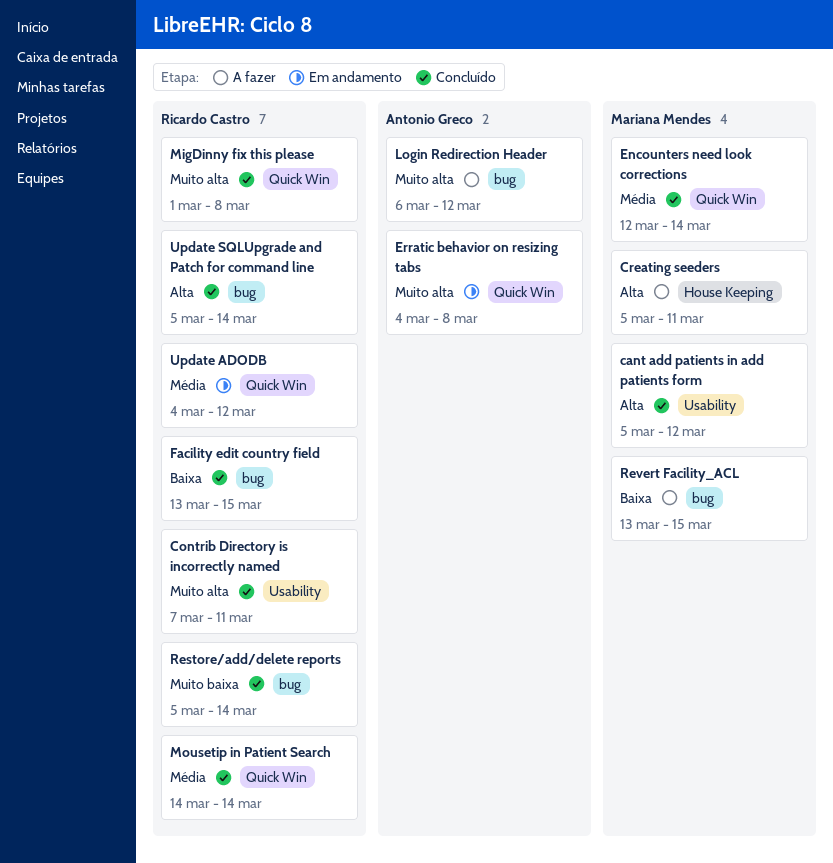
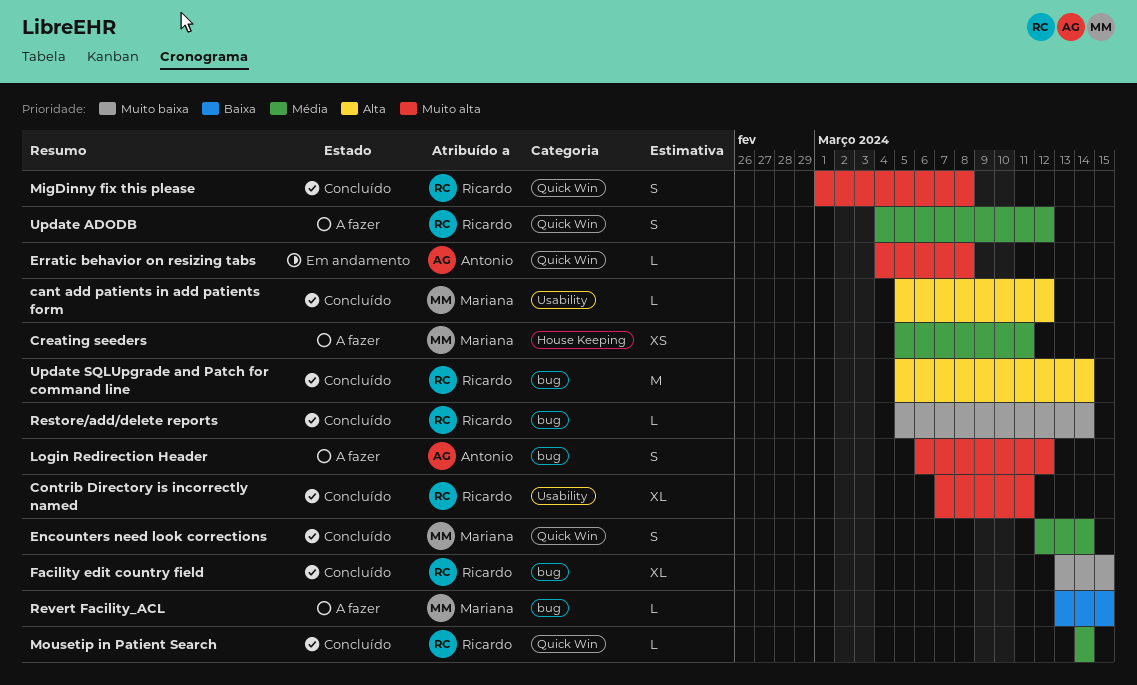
Creating seeders, priority: Alta -> Média
Facility edit country field, priority: Baixa -> Muito baixa
Update ADODB, status: Em andamento -> A fazer

